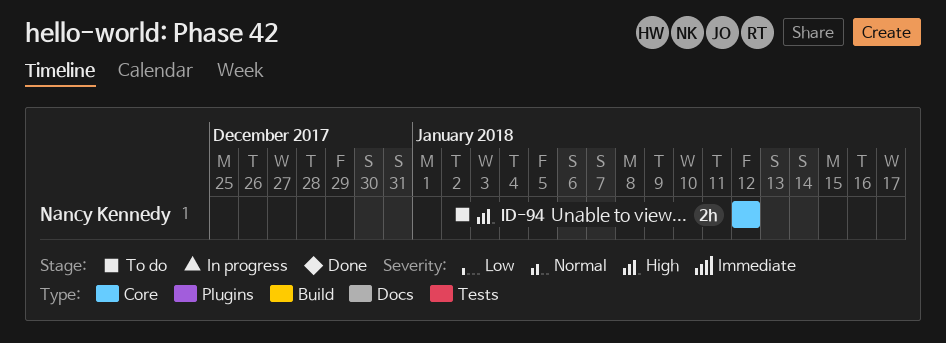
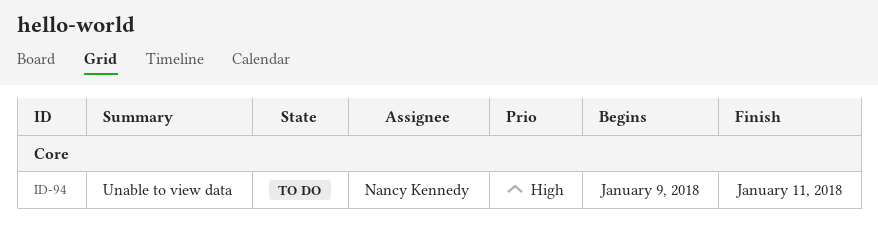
ID-94, start: Jan 12 -> Jan 9
ID-94, due: Jan 12 -> Jan 11

